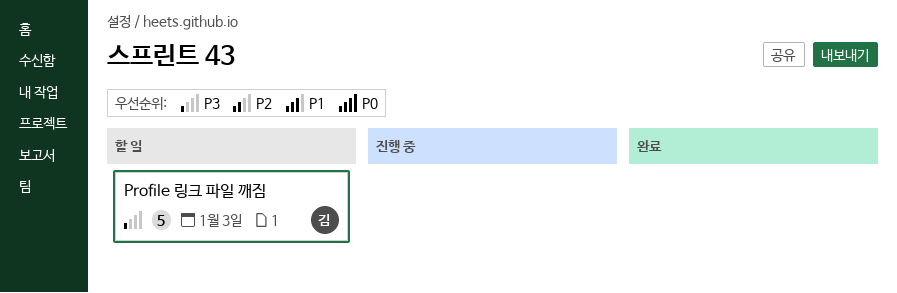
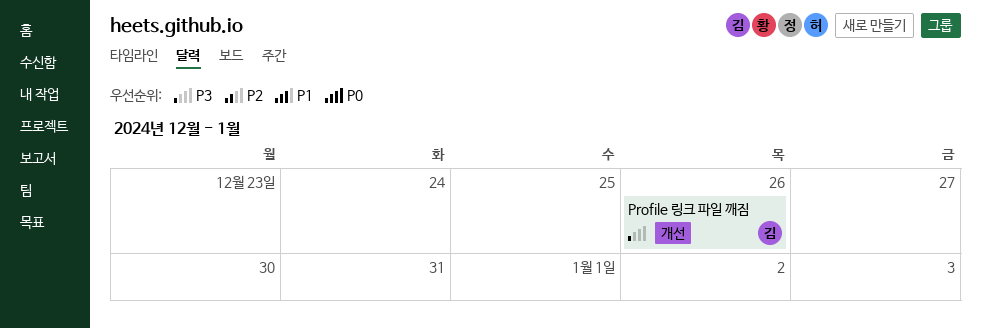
Profile 링크 파일 깨짐, due: Jan 3 -> Dec 26

